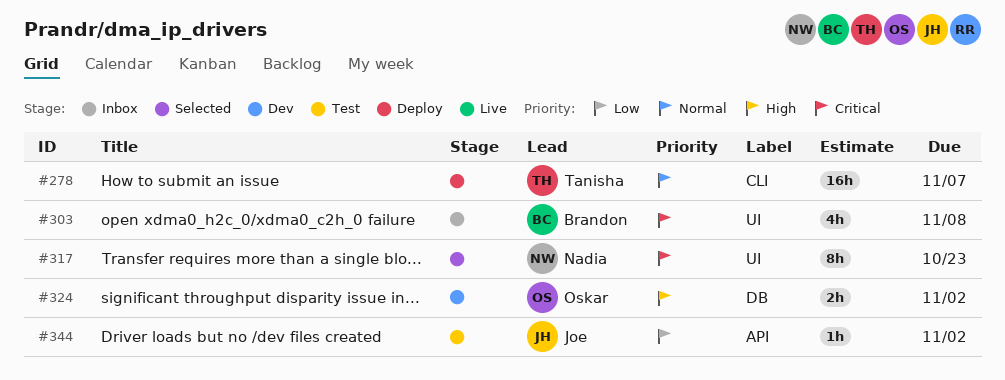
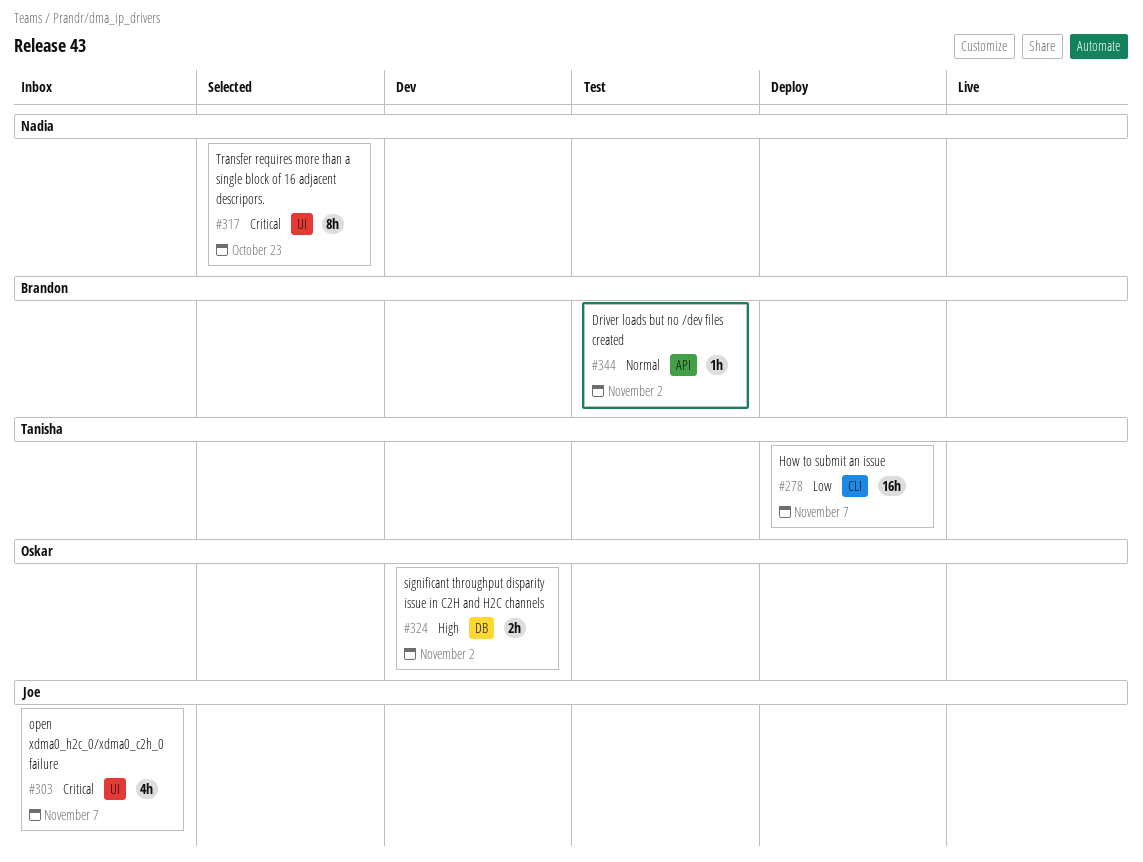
#278, priority: Normal -> Low
#303, owner: Brandon -> Joe
#303, due: Nov 8 -> Nov 7
#344, owner: Joe -> Brandon
#344, priority: Low -> Normal

